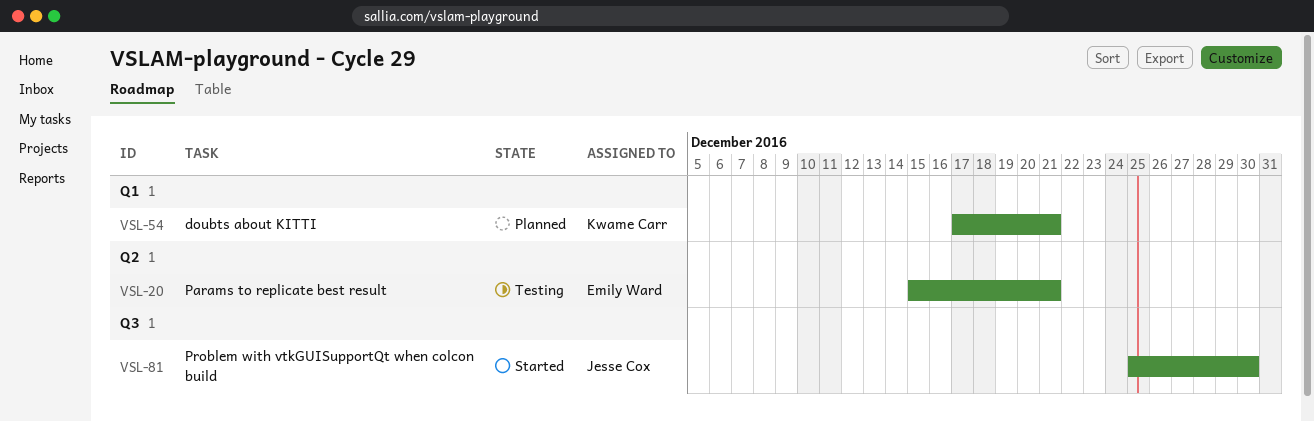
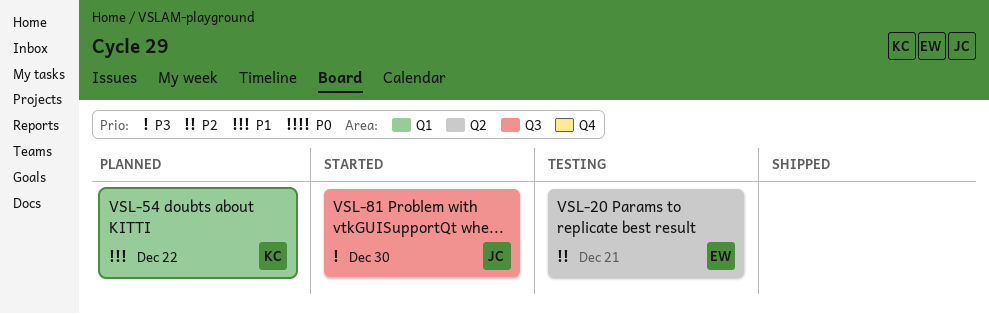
VSL-54, due: Dec 21 -> Dec 22

